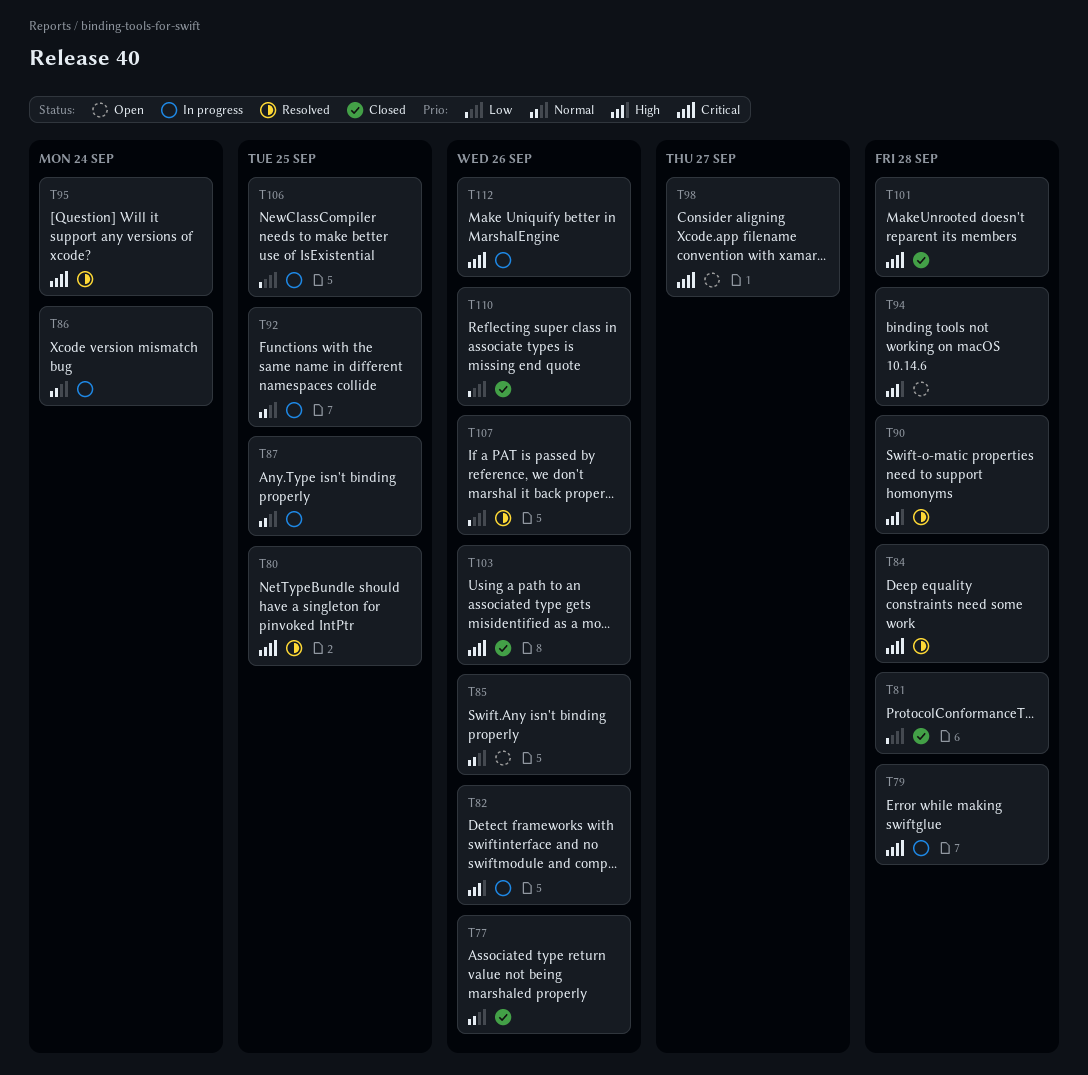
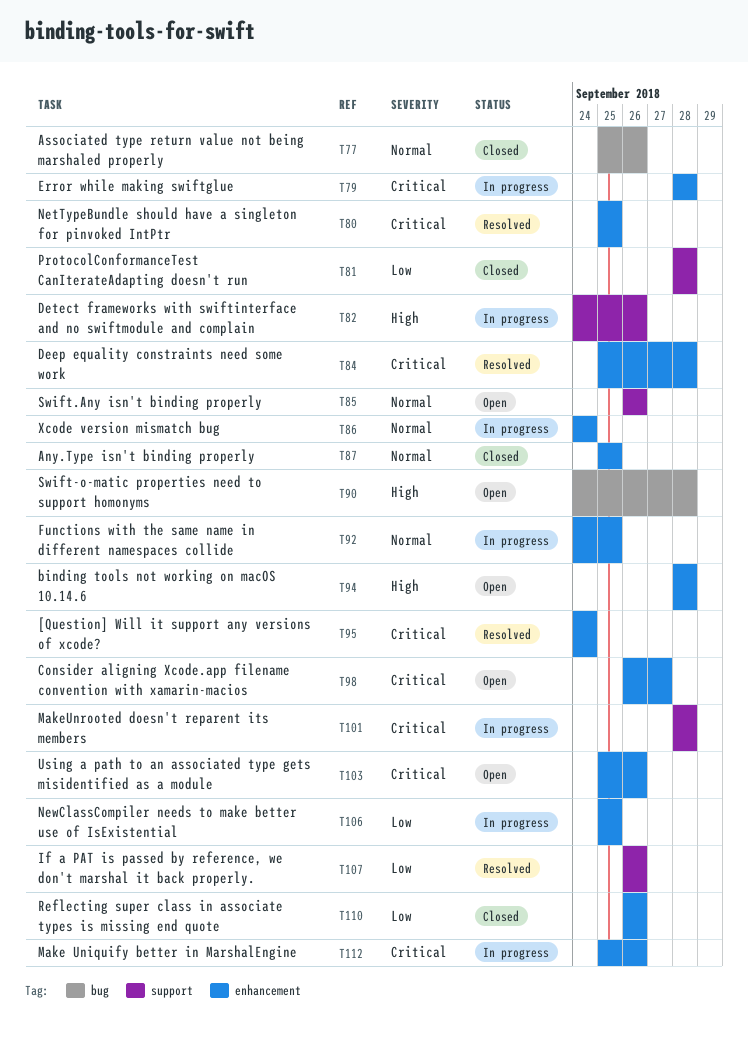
T87, status: In progress -> Closed
T90, status: Resolved -> Open
T101, status: Closed -> In progress
T103, status: Closed -> Open

